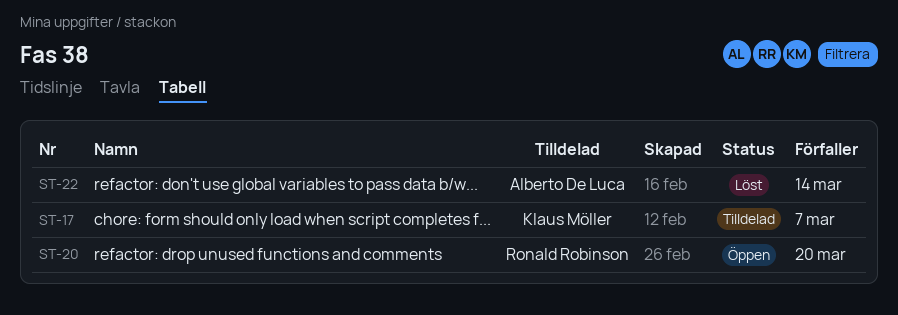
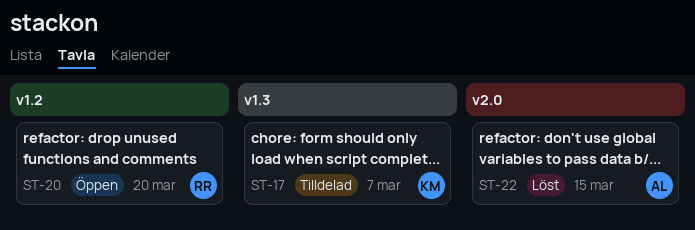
ST-22, due: Mar 14 -> Mar 15

